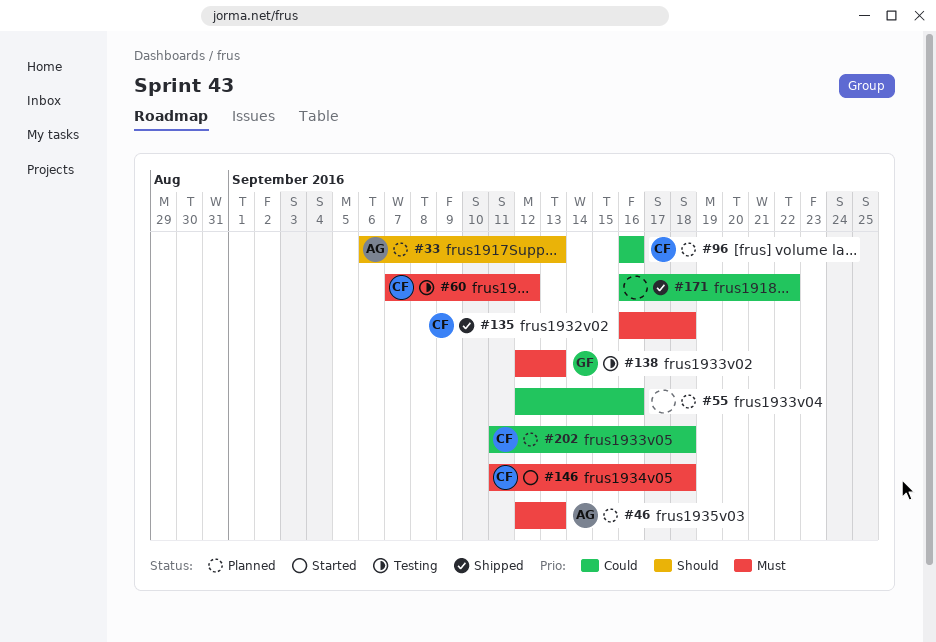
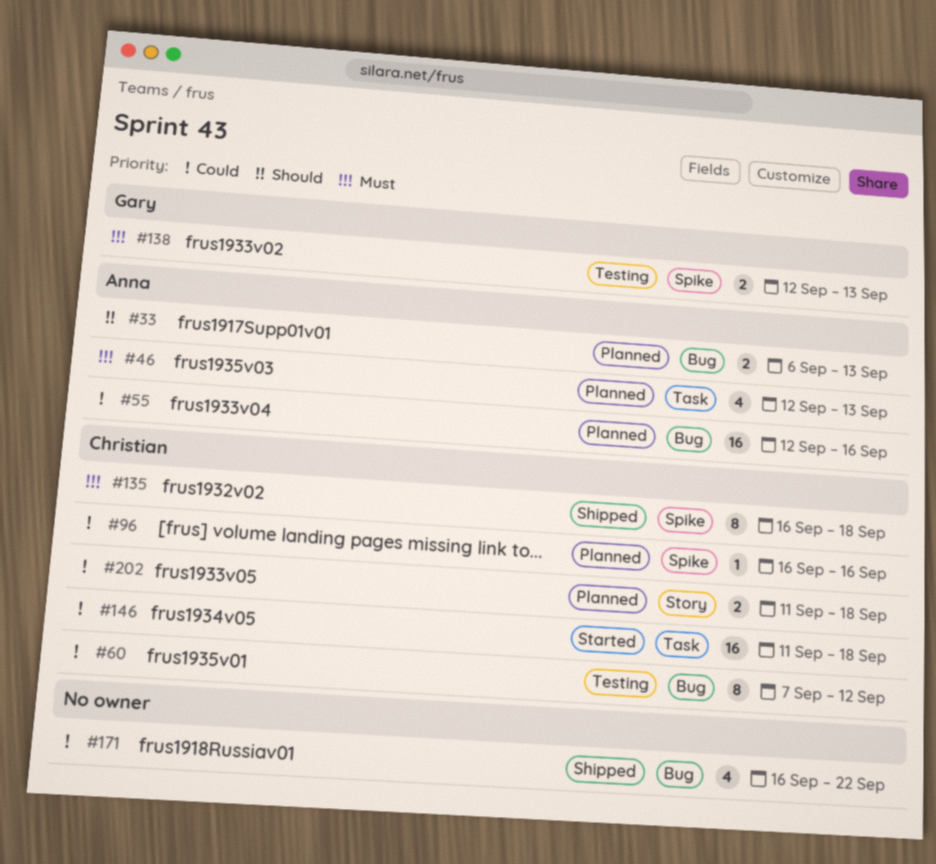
#55, owner: none -> Anna
#60, priority: Must -> Could
#146, priority: Must -> Could

